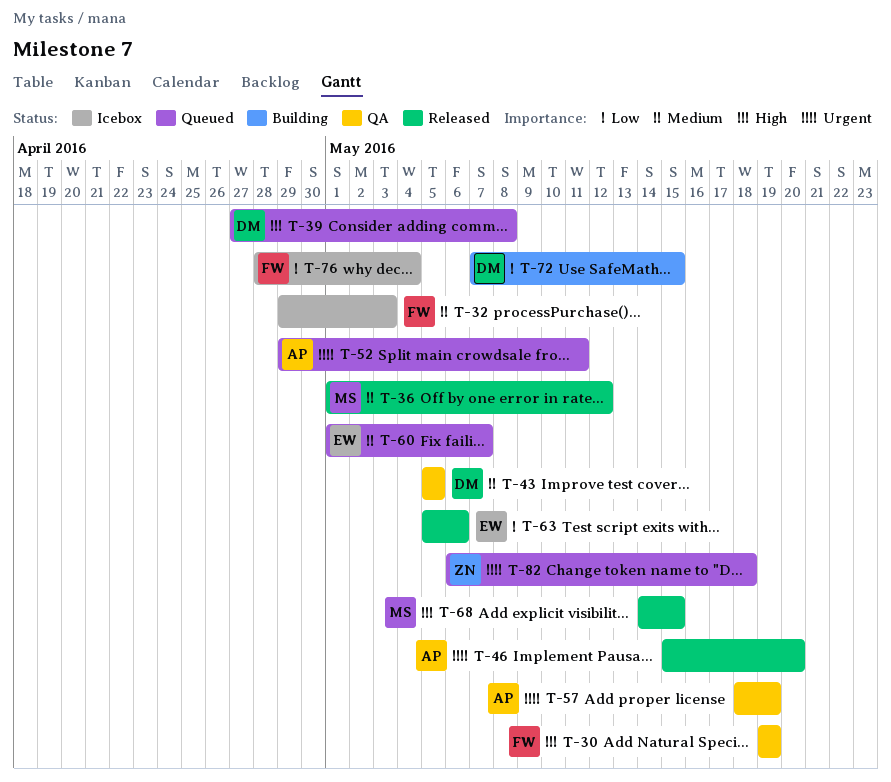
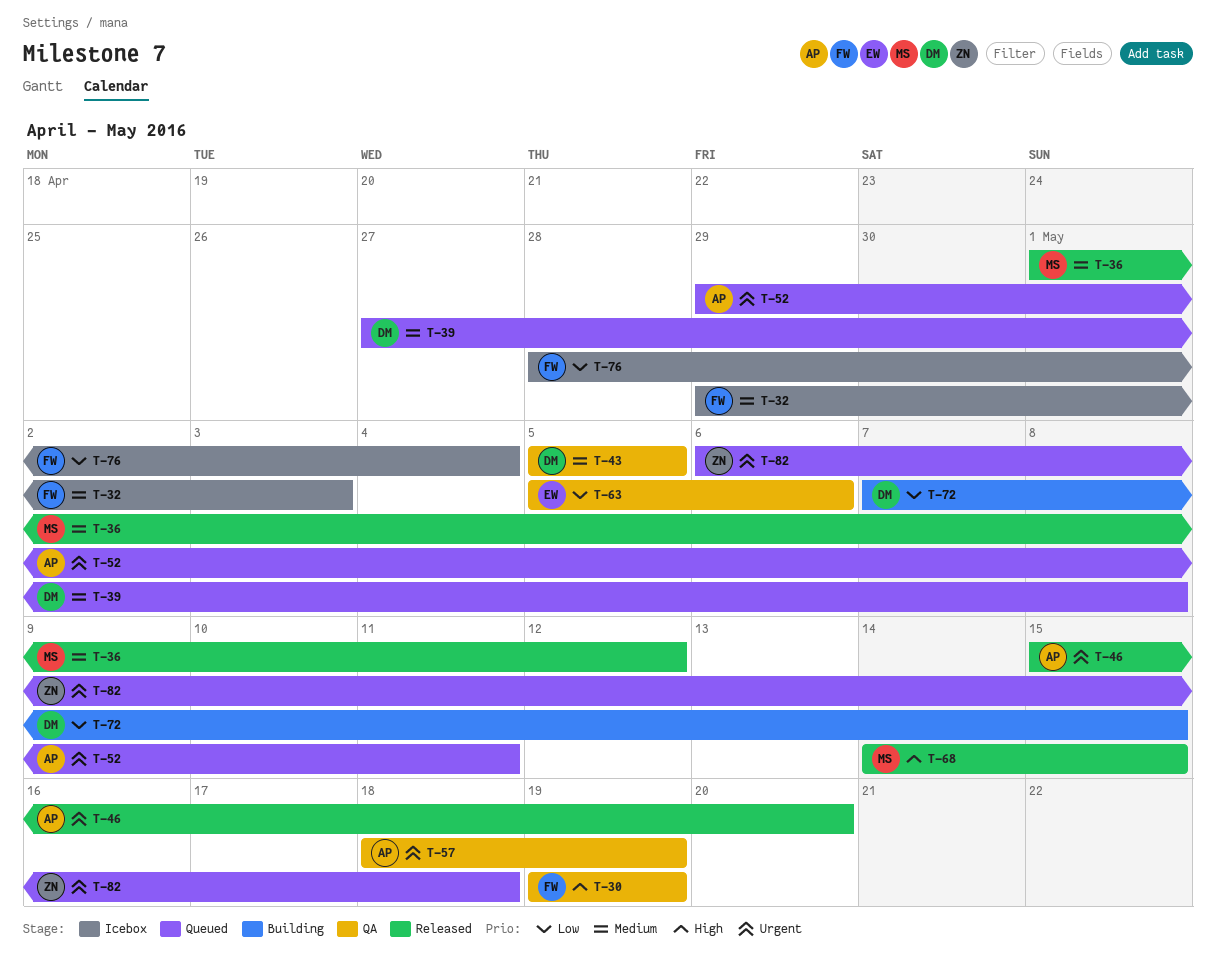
T-39, priority: High -> Medium
T-60: present -> none
T-63, status: Released -> QA

